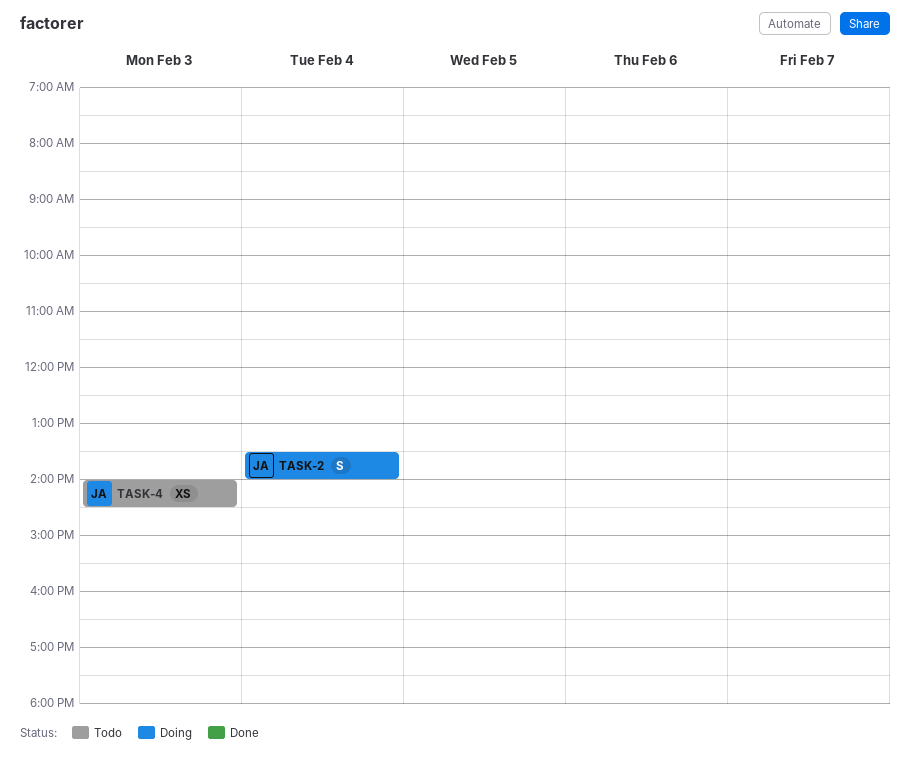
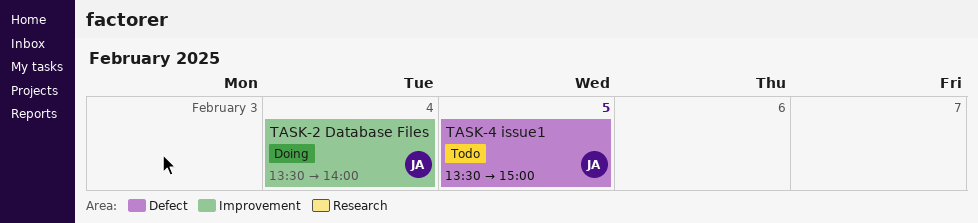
TASK-4, day: Feb 3 -> Feb 5
TASK-4, begins: 14:00 -> 13:30
TASK-4, ends: 14:30 -> 15:00

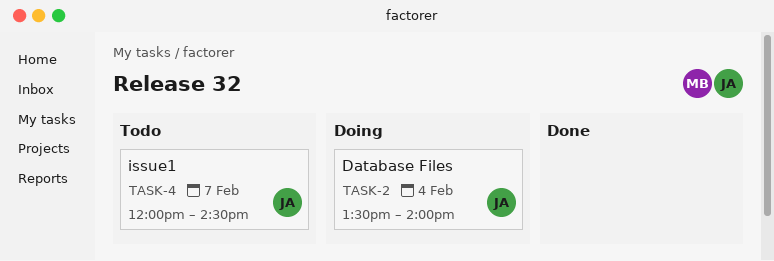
TASK-4, day: Feb 5 -> Feb 7
TASK-4, begins: 13:30 -> 12:00
TASK-4, ends: 15:00 -> 14:30

